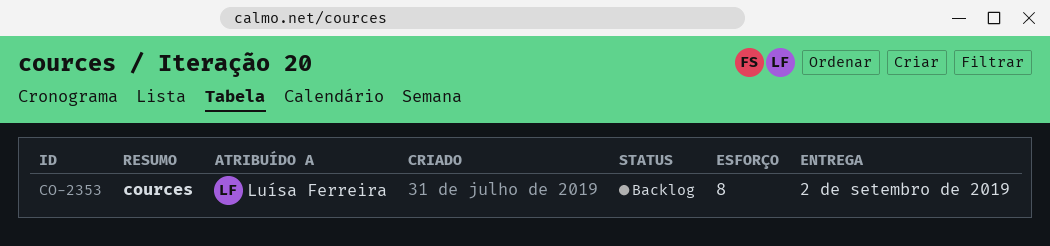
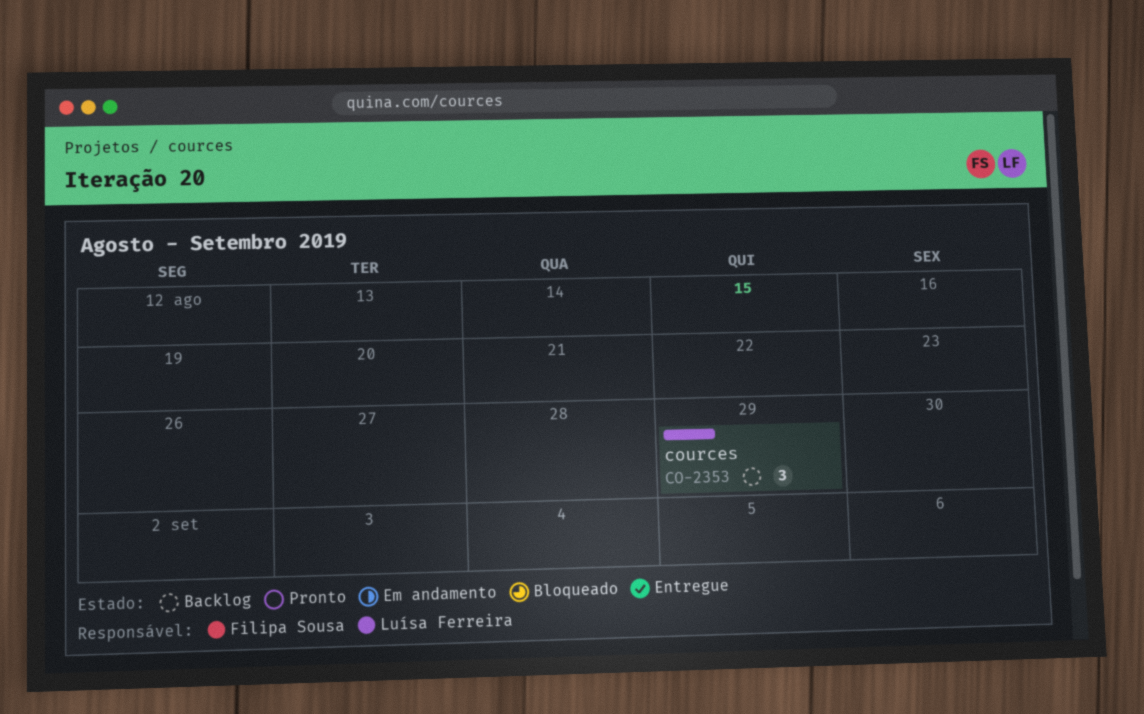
CO-2353, estimate: 8 -> 3
CO-2353, due: Sep 2 -> Aug 29

